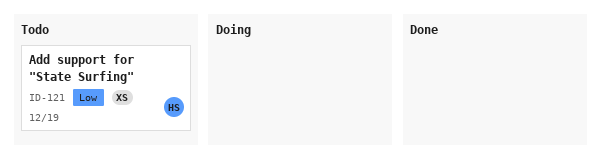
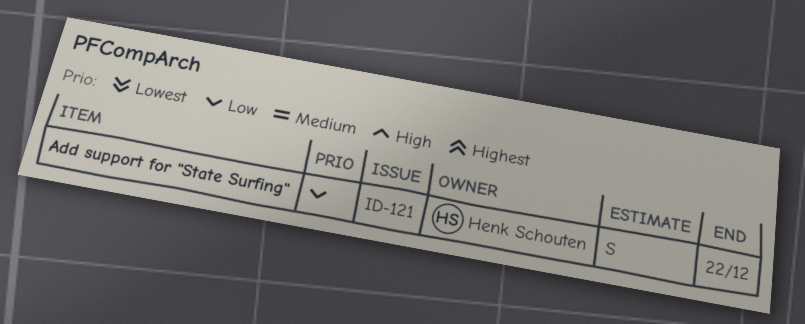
ID-121, estimate: XS -> S
ID-121, due: Dec 19 -> Dec 22

